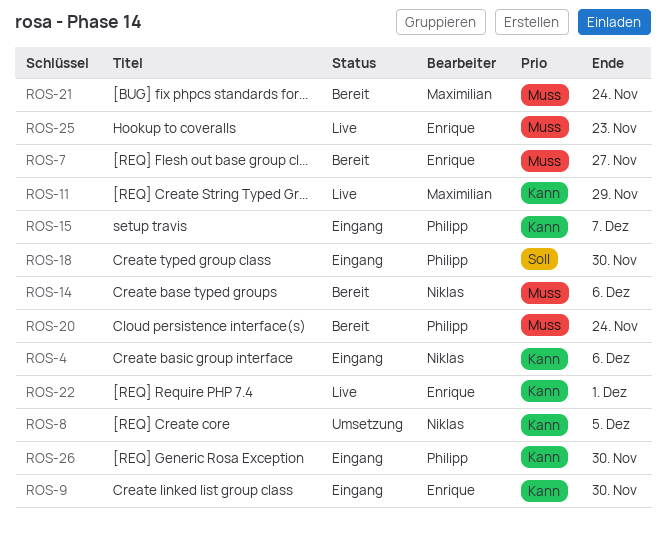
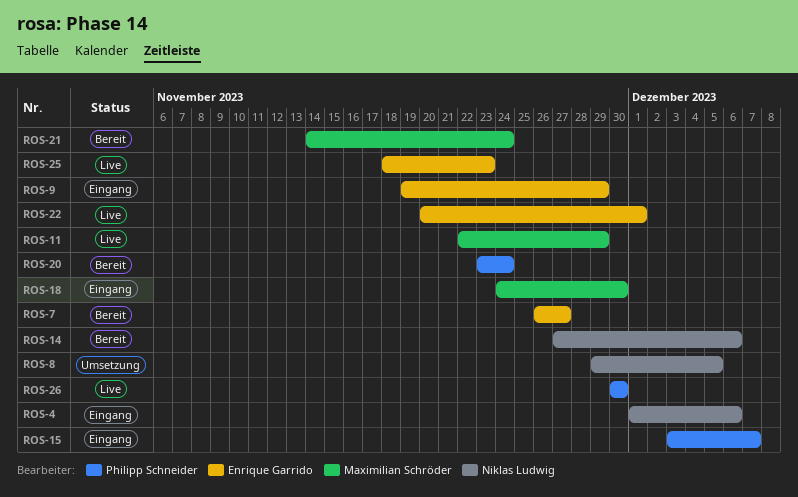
ROS-9, due: Nov 30 -> Nov 29
ROS-18, owner: Philipp Schneider -> Maximilian Schröder
ROS-26, status: Eingang -> Live

